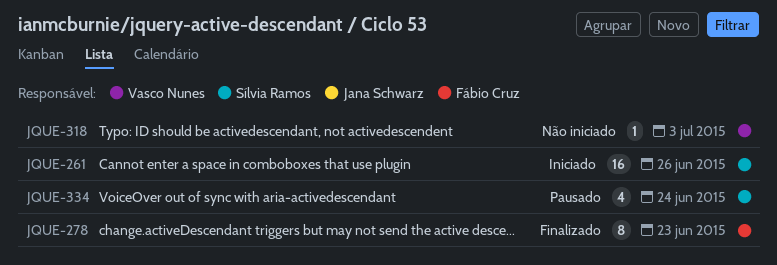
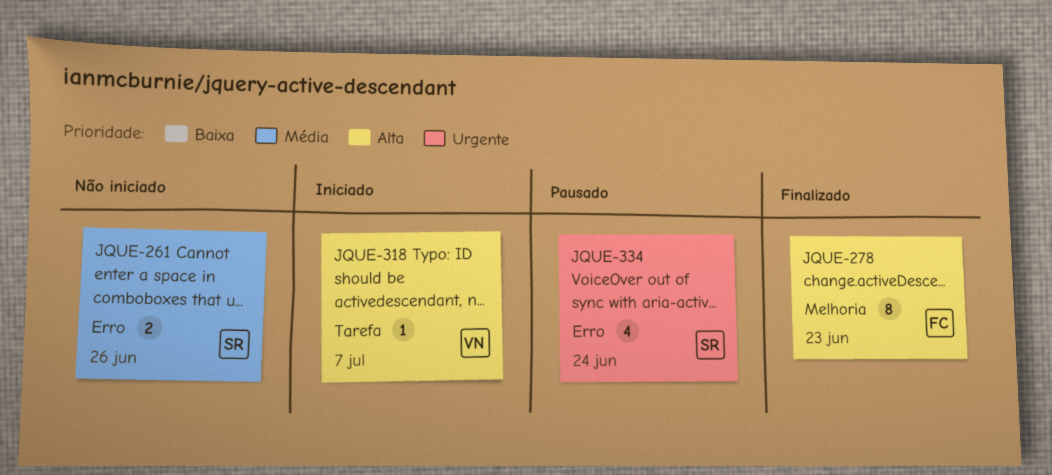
JQUE-261, status: Iniciado -> Não iniciado
JQUE-261, estimate: 16 -> 2
JQUE-318, status: Não iniciado -> Iniciado
JQUE-318, due: Jul 3 -> Jul 7

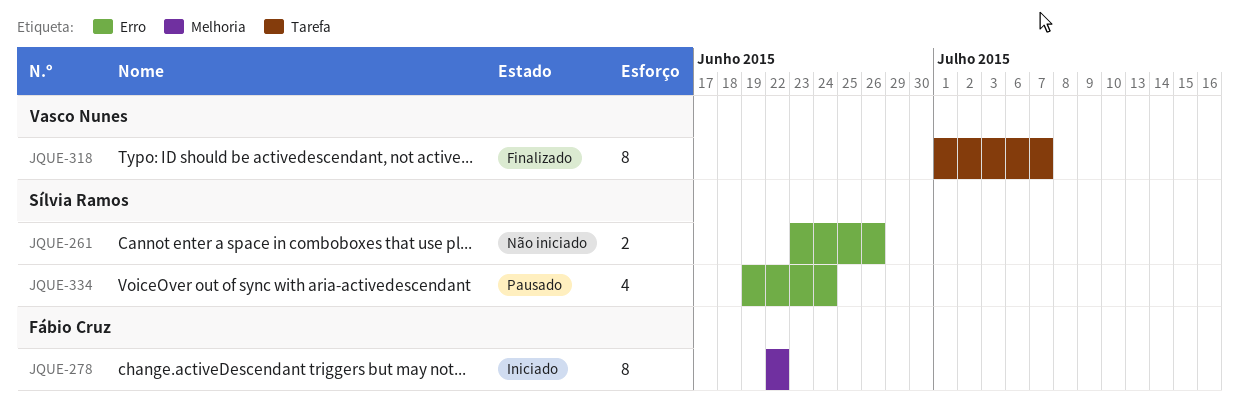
JQUE-278, status: Finalizado -> Iniciado
JQUE-278, due: Jun 23 -> Jun 22
JQUE-318, status: Iniciado -> Finalizado
JQUE-318, estimate: 1 -> 8

